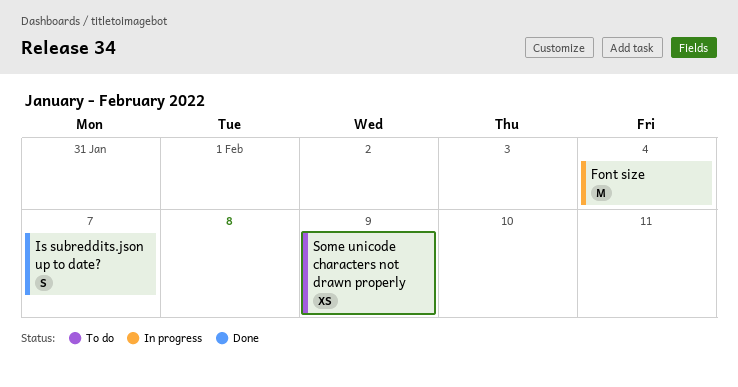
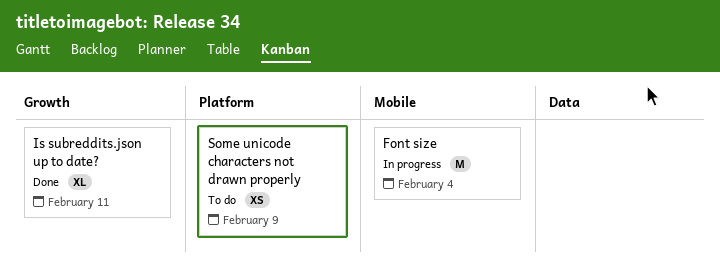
Is subreddits.json up to date?, estimate: S -> XL
Is subreddits.json up to date?, due: Feb 7 -> Feb 11

